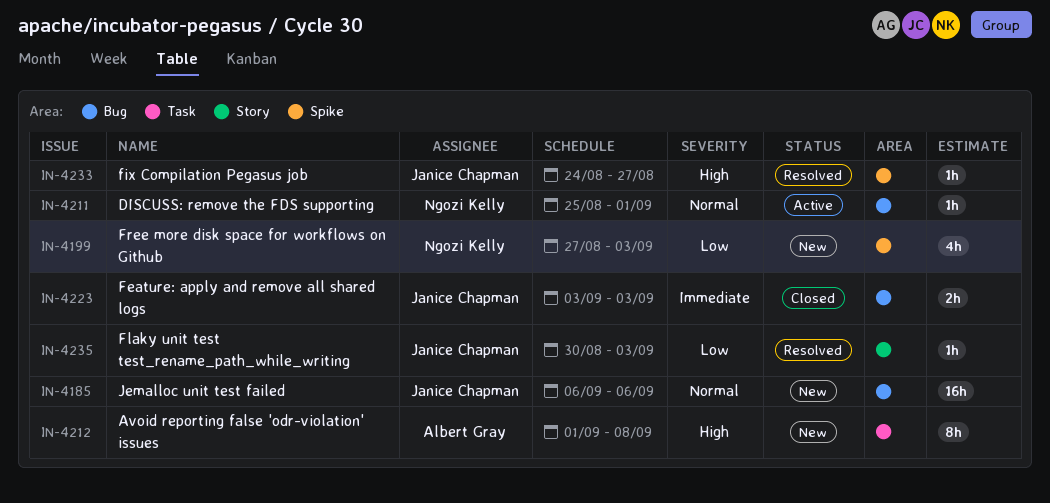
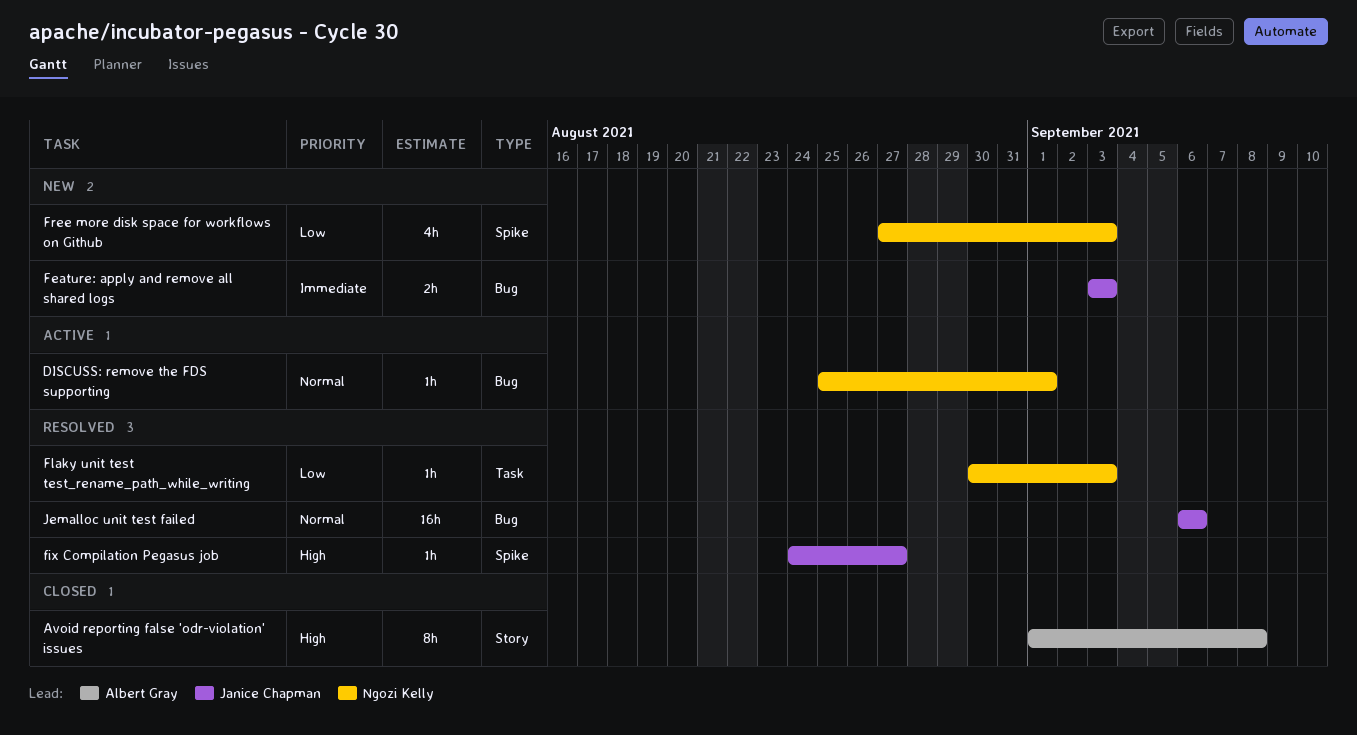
Avoid reporting false 'odr-violation' issues, status: New -> Closed
Avoid reporting false 'odr-violation' issues, label: Task -> Story
Feature: apply and remove all shared logs, status: Closed -> New
Flaky unit test test_rename_path_while_writing, owner: Janice Chapman -> Ngozi Kelly
Flaky unit test test_rename_path_while_writing, label: Story -> Task
Jemalloc unit test failed, status: New -> Resolved

